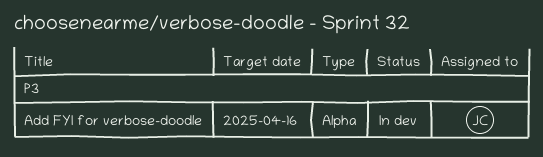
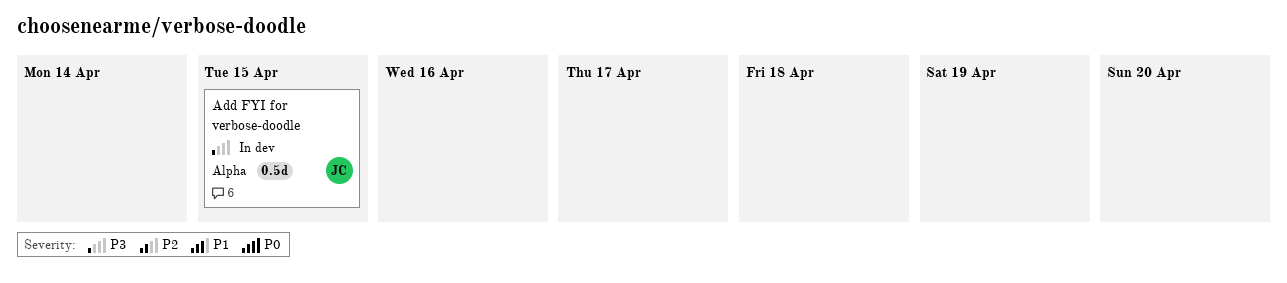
Add FYI for verbose-doodle, due: Apr 16 -> Apr 15

